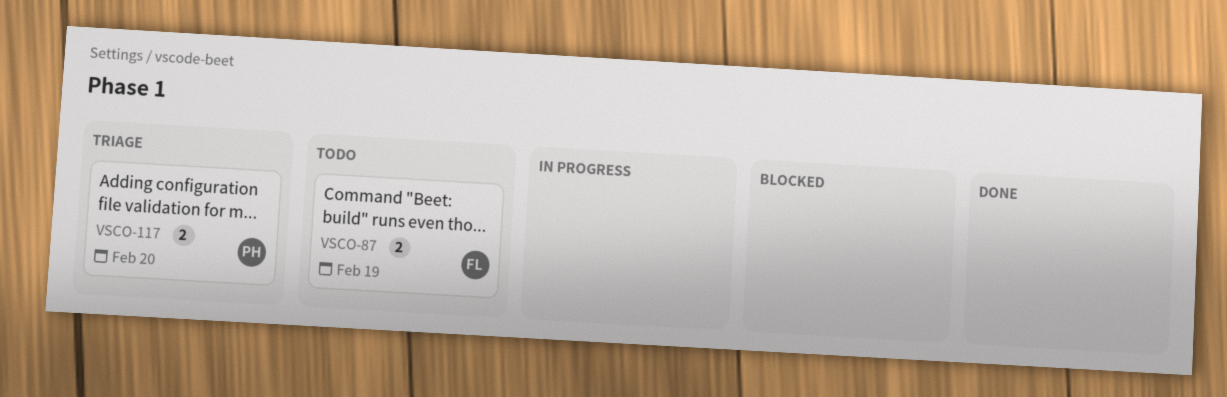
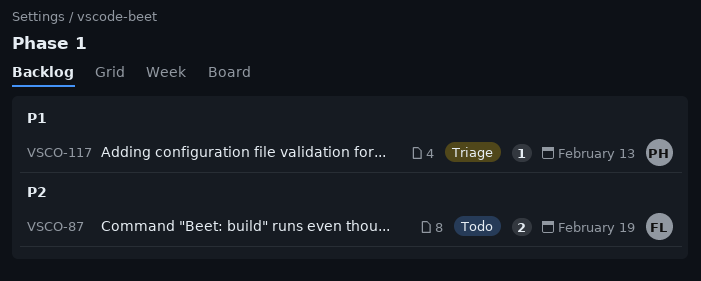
VSCO-117, estimate: 2 -> 1
VSCO-117, due: Feb 20 -> Feb 13

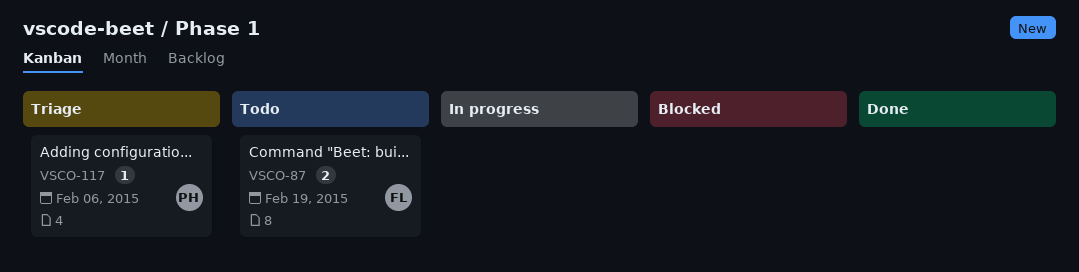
VSCO-117, due: Feb 13 -> Feb 6

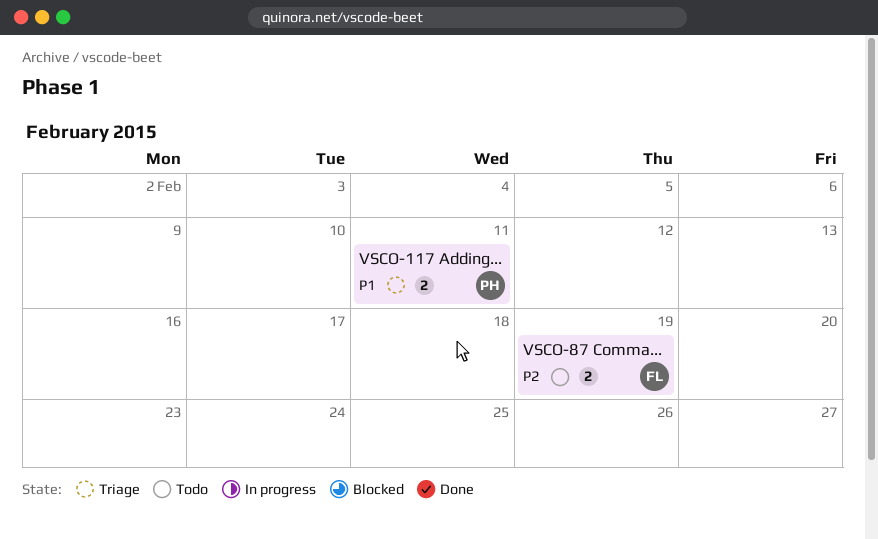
VSCO-117, estimate: 1 -> 2
VSCO-117, due: Feb 6 -> Feb 11

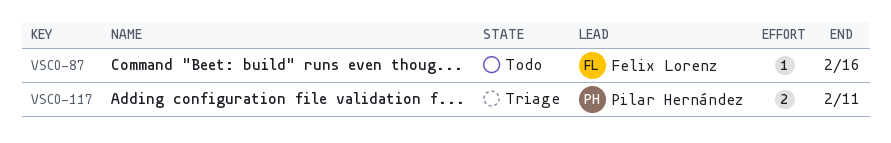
VSCO-87, estimate: 2 -> 1
VSCO-87, due: Feb 19 -> Feb 16

